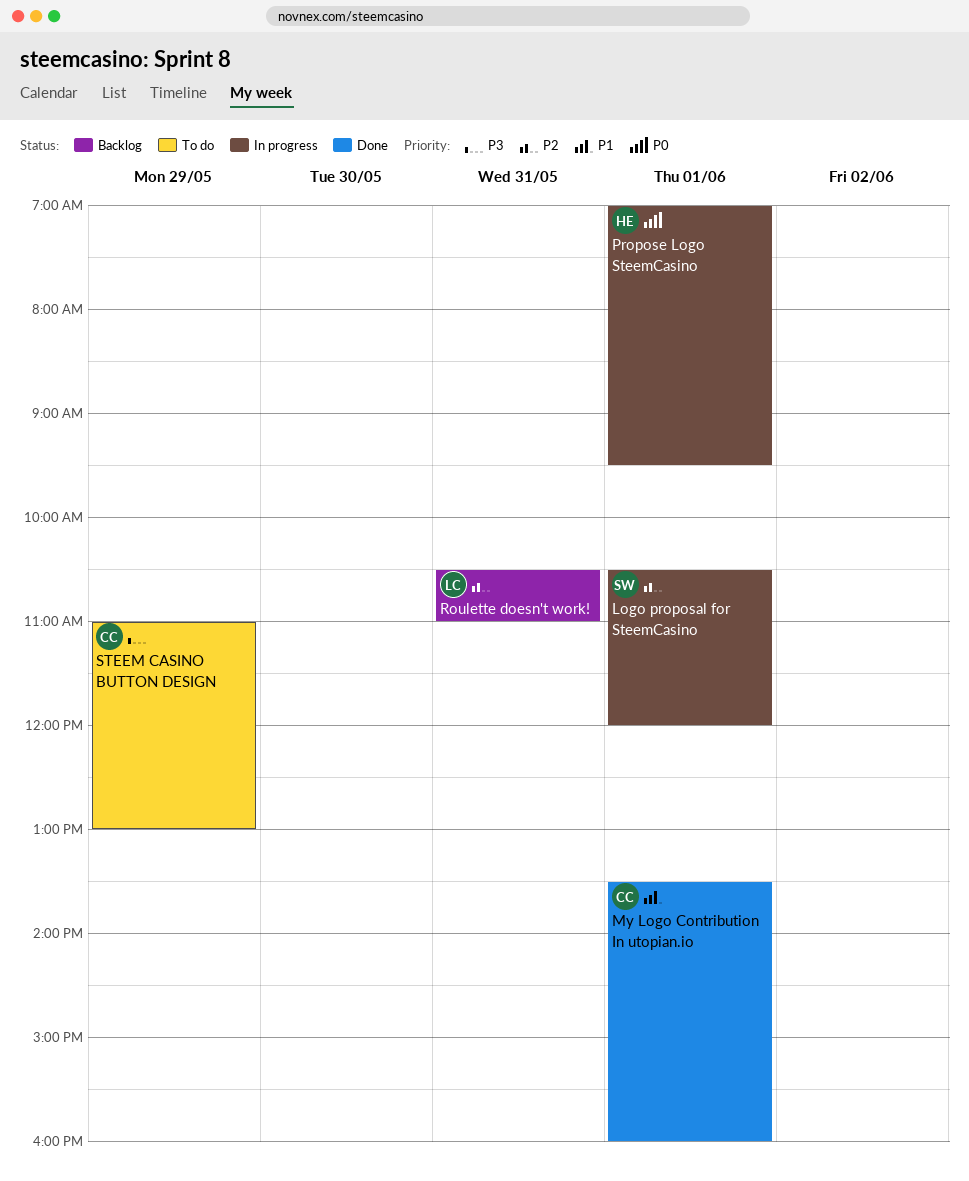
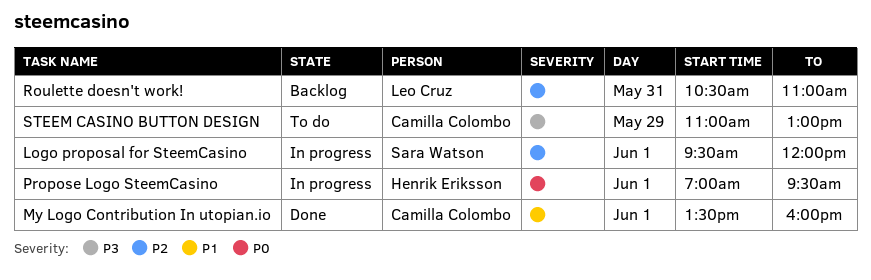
Logo proposal for SteemCasino, begins: 10:30 -> 09:30

